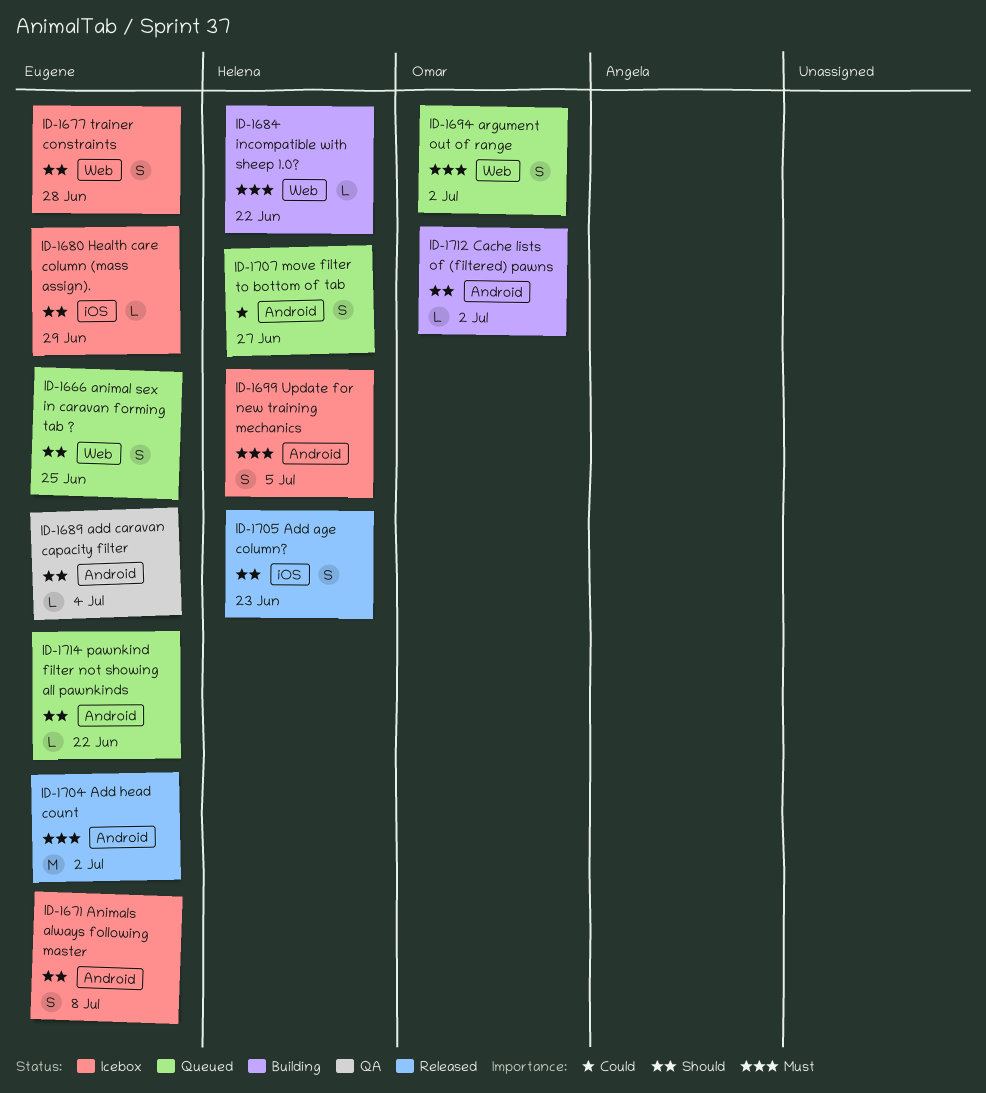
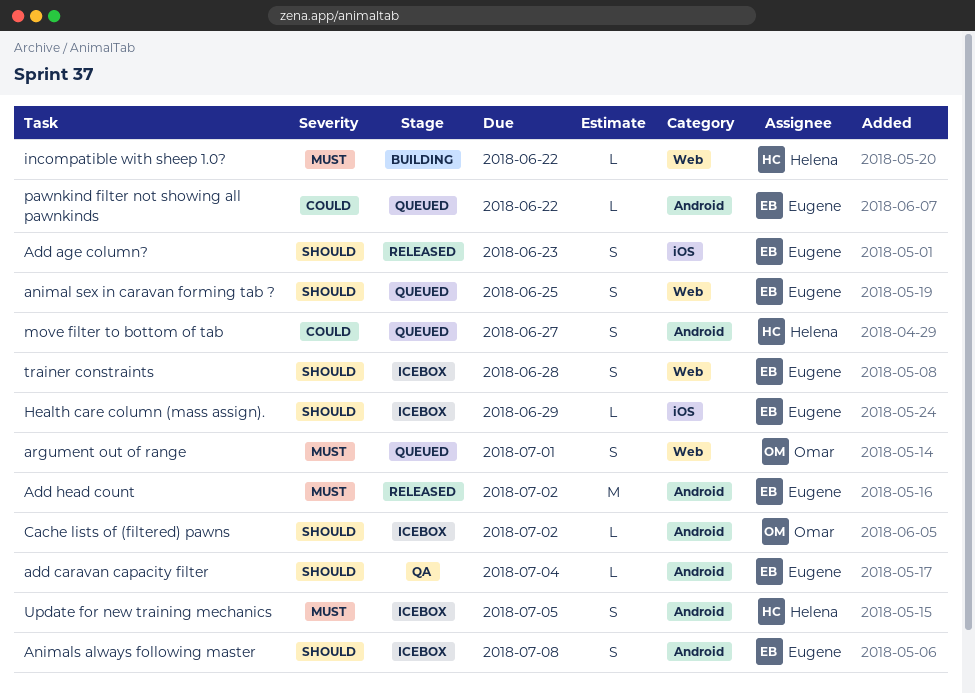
Add age column?, owner: Helena -> Eugene
argument out of range, due: Jul 2 -> Jul 1
Cache lists of (filtered) pawns, status: Building -> Icebox
pawnkind filter not showing all pawnkinds, priority: Should -> Could

